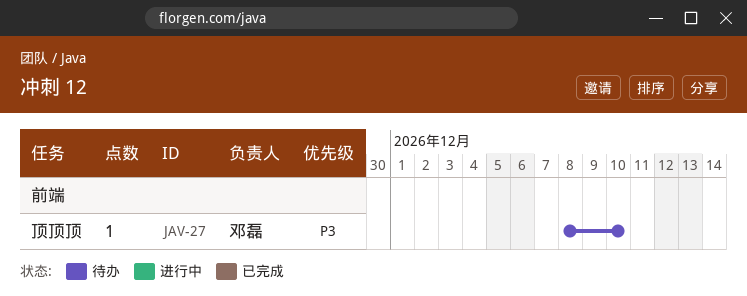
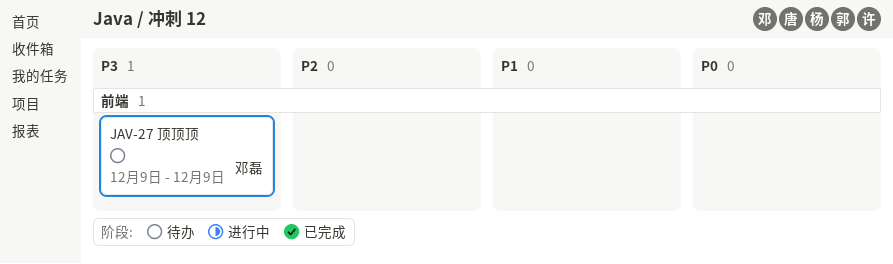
JAV-27, start: Dec 8 -> Dec 9
JAV-27, due: Dec 10 -> Dec 9

